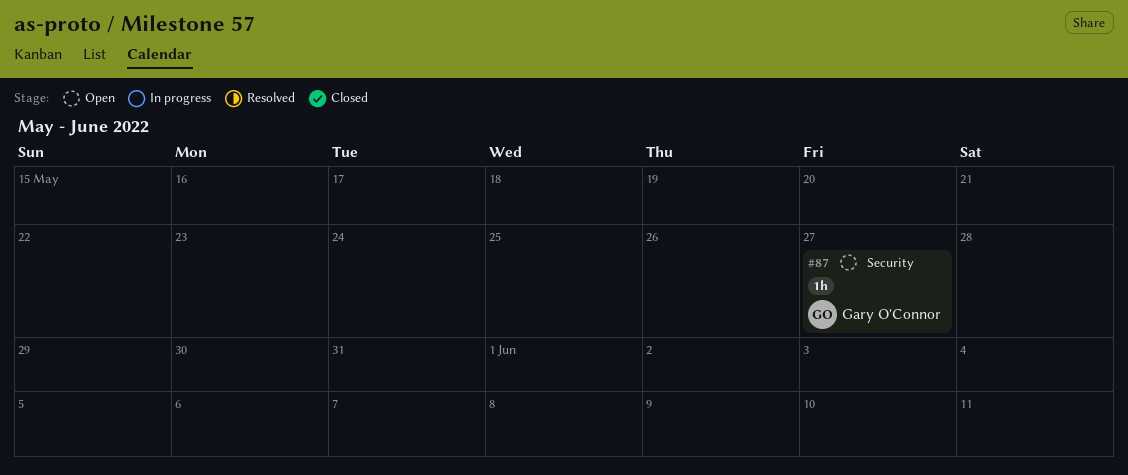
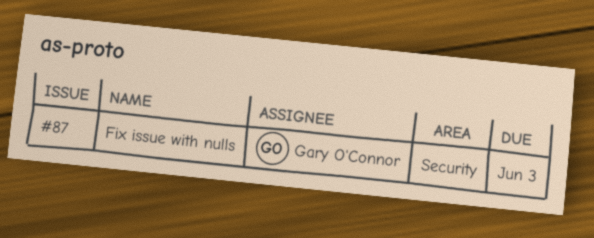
#87, due: May 27 -> Jun 3

